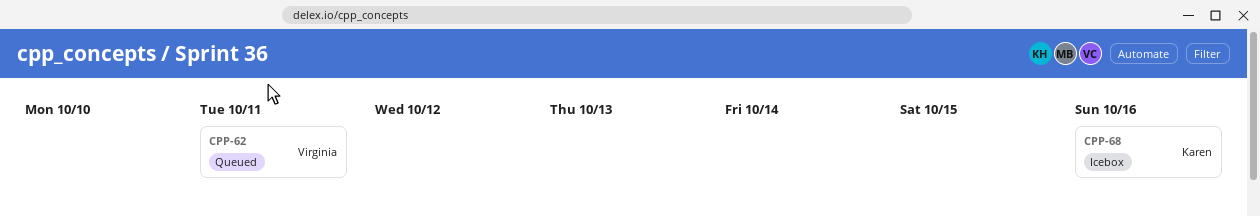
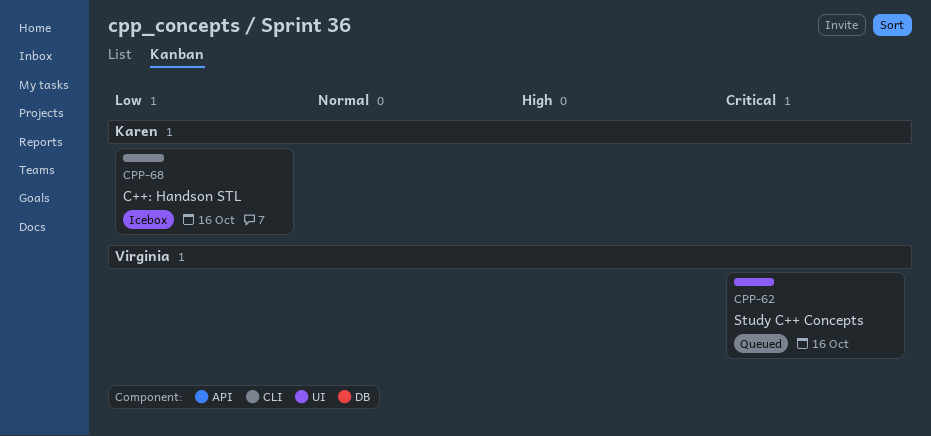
CPP-62, due: Oct 11 -> Oct 16

